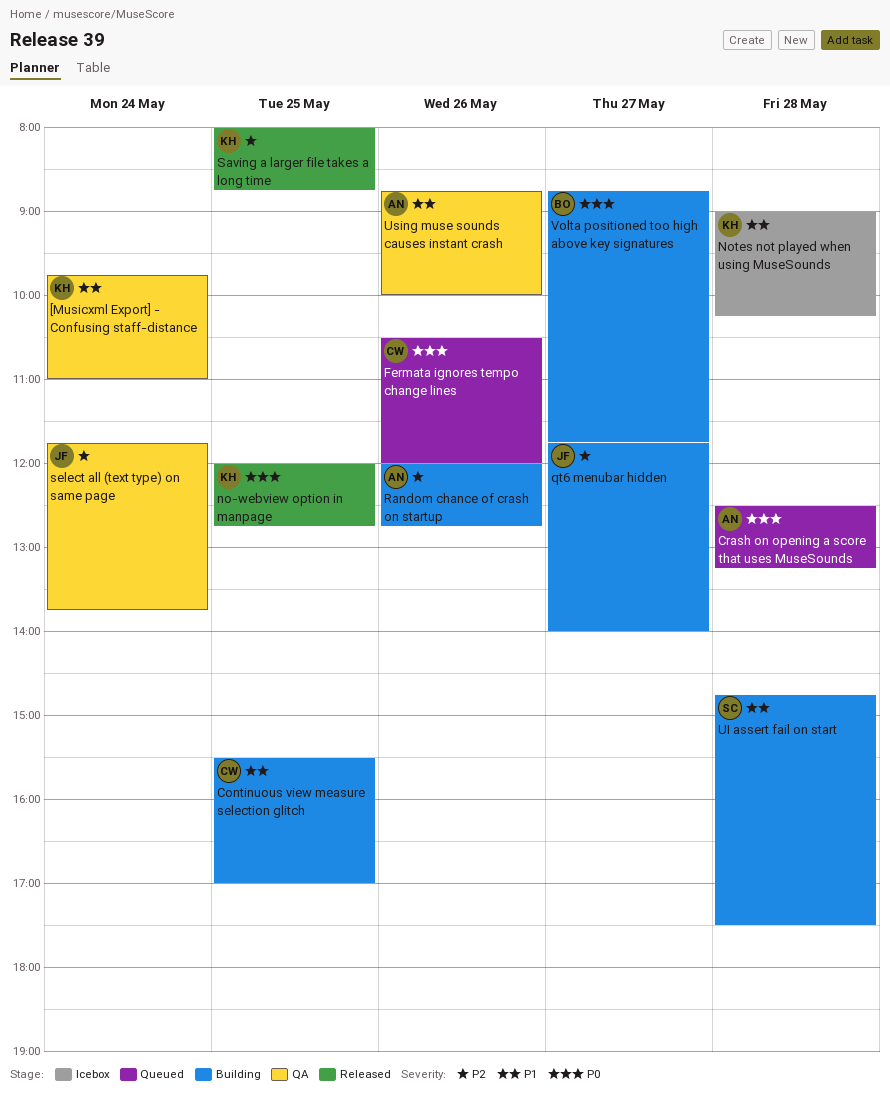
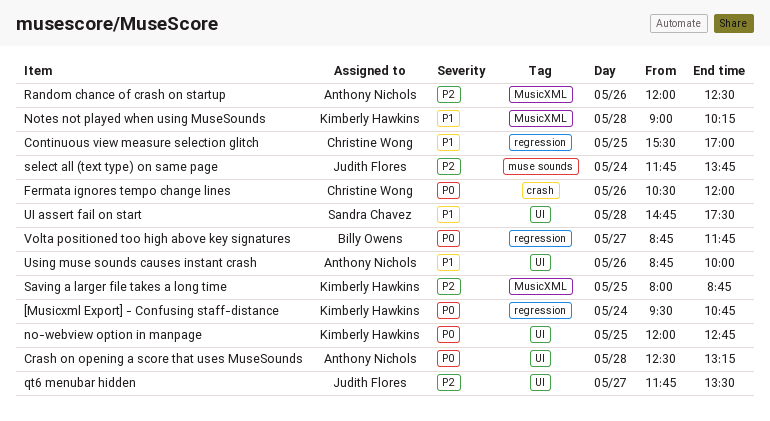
[Musicxml Export] - Confusing staff-distance, priority: P1 -> P0
[Musicxml Export] - Confusing staff-distance, begins: 09:45 -> 09:30
[Musicxml Export] - Confusing staff-distance, ends: 11:00 -> 10:45
qt6 menubar hidden, ends: 14:00 -> 13:30
Random chance of crash on startup, ends: 12:45 -> 12:30

